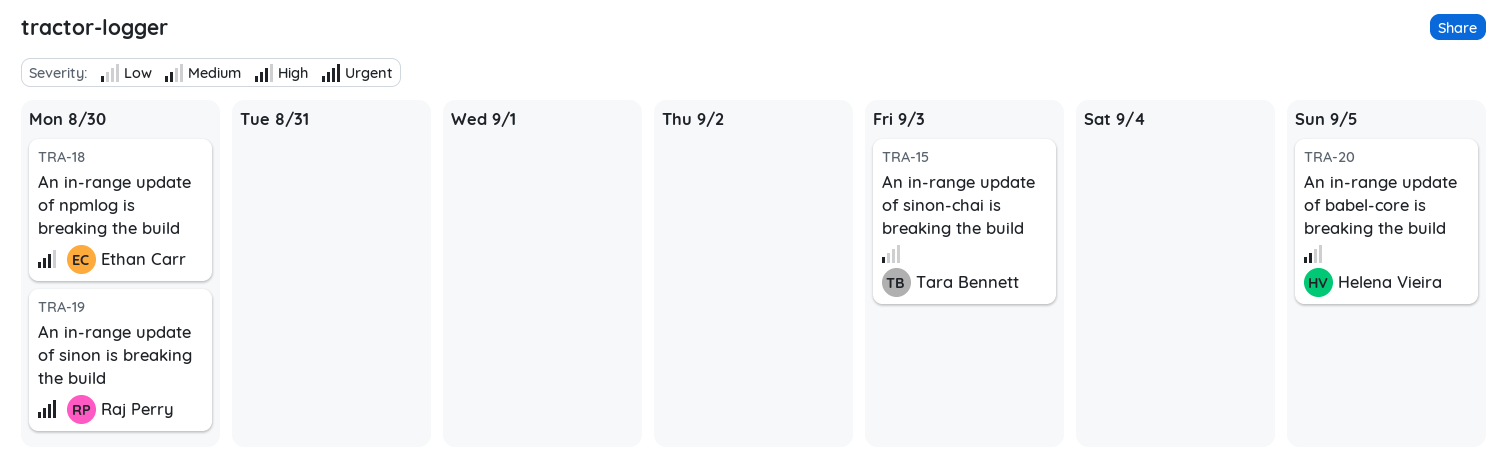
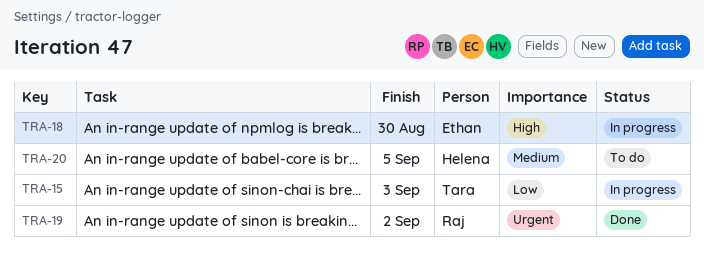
TRA-19, due: Aug 30 -> Sep 2

